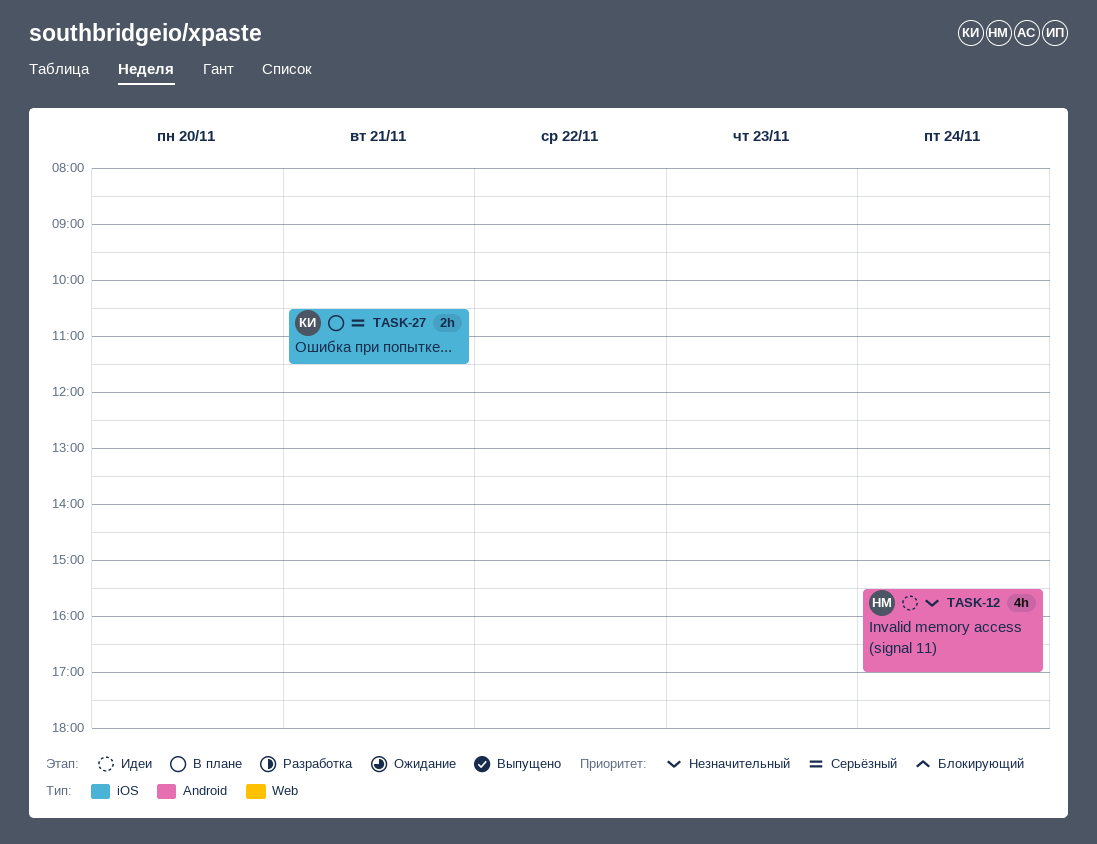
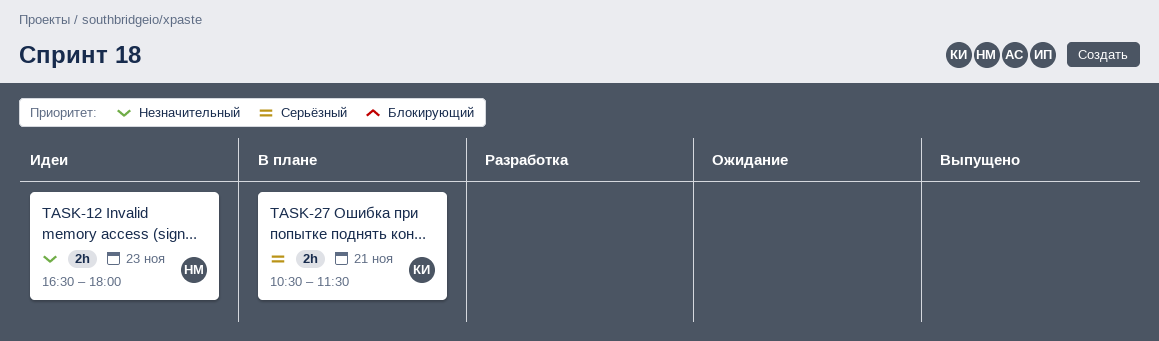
TASK-12, estimate: 4h -> 2h
TASK-12, day: Nov 24 -> Nov 23
TASK-12, begins: 15:30 -> 16:30
TASK-12, ends: 17:00 -> 18:00

